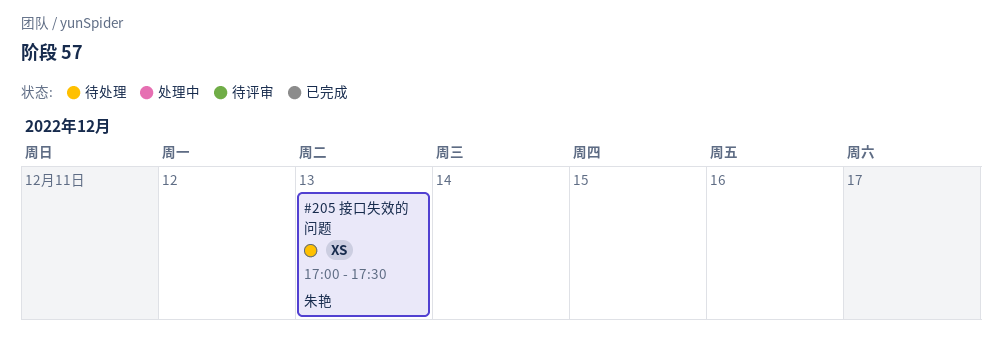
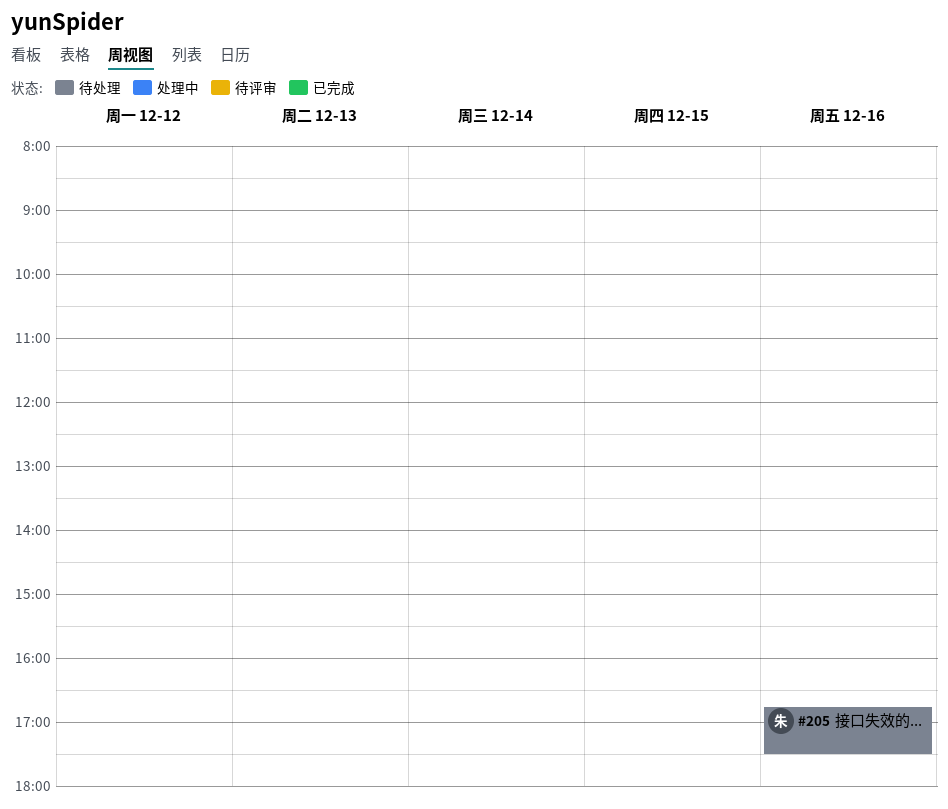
#205, day: Dec 13 -> Dec 16
#205, begins: 17:00 -> 16:45

